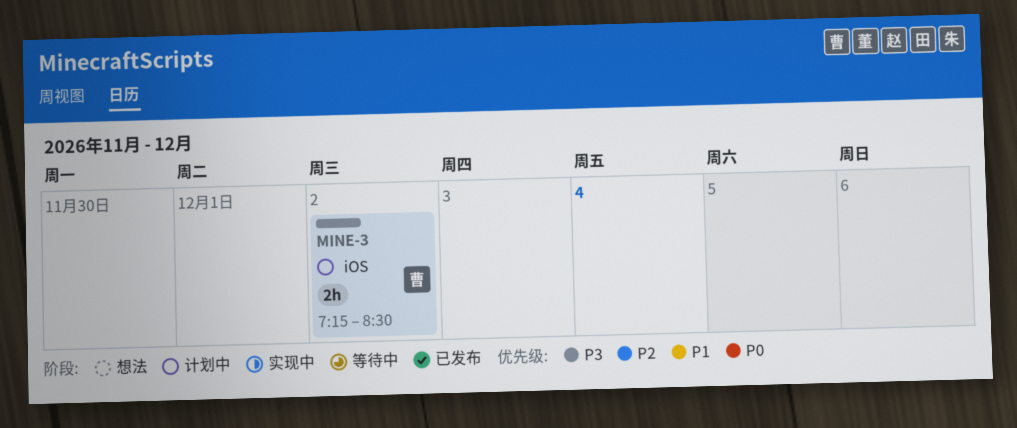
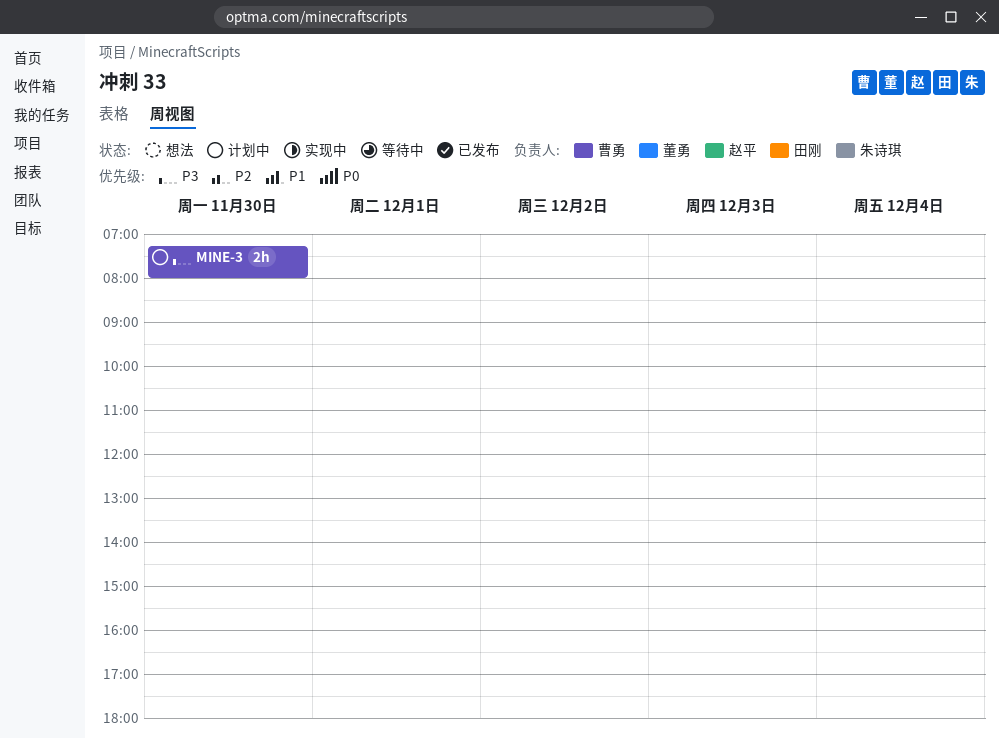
MINE-3, day: Dec 2 -> Nov 30
MINE-3, ends: 08:30 -> 08:00

